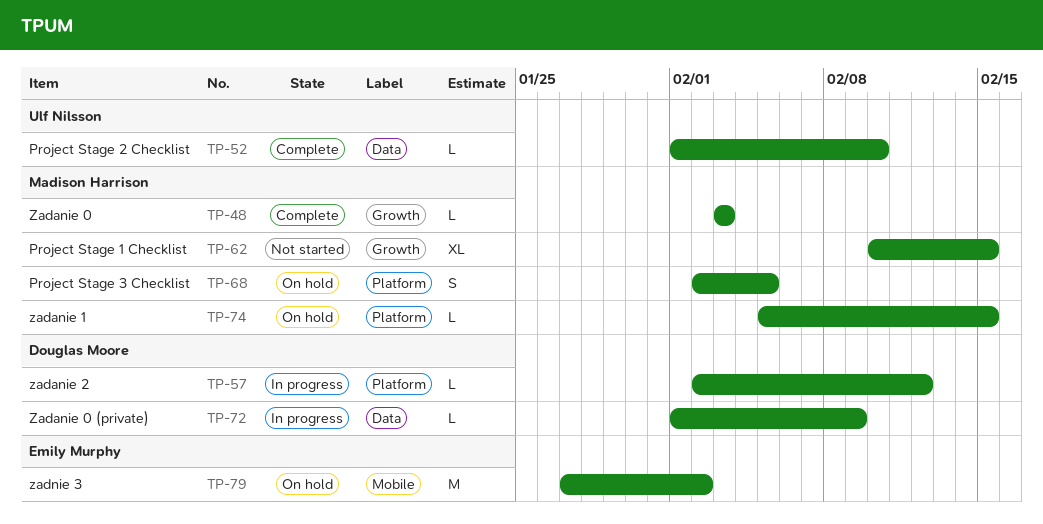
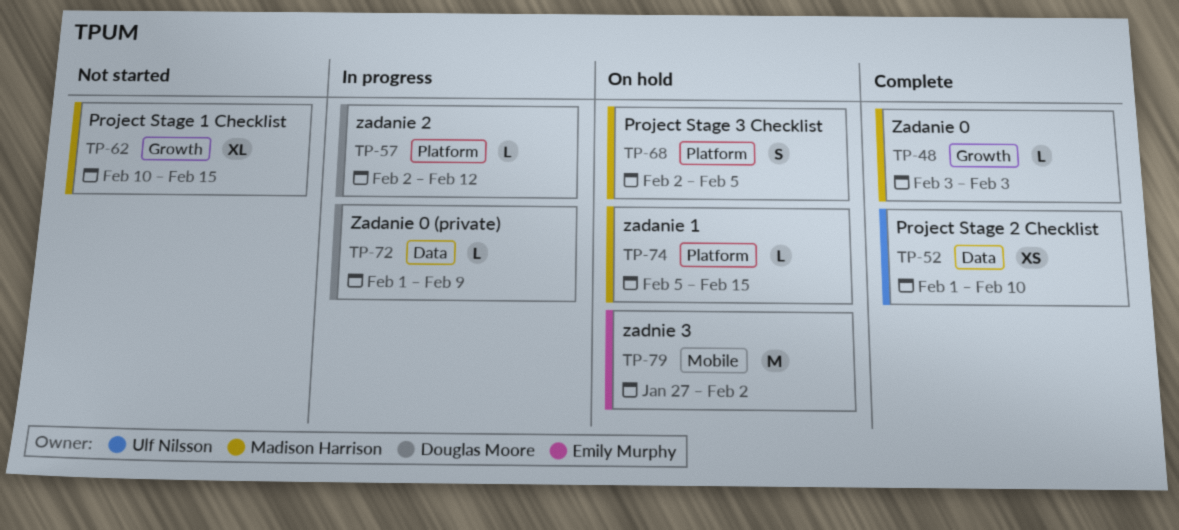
TP-52, estimate: L -> XS

